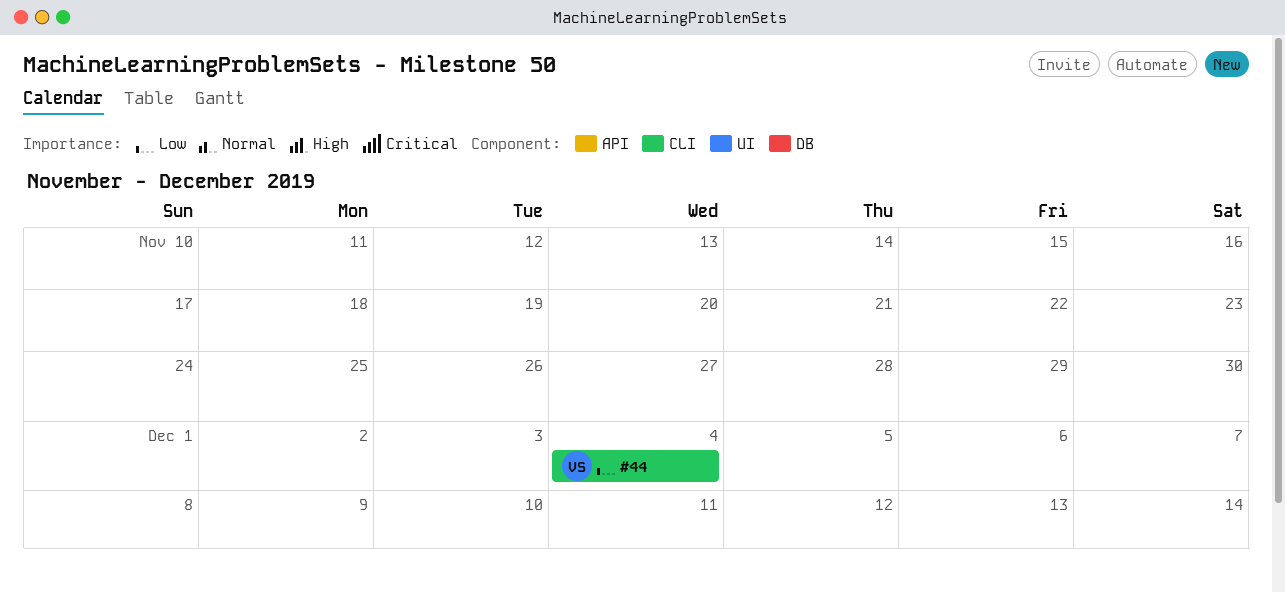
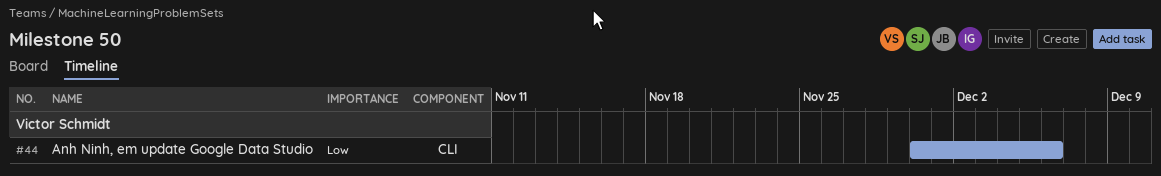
#44, start: Dec 4 -> Nov 30
#44, due: Dec 4 -> Dec 6

